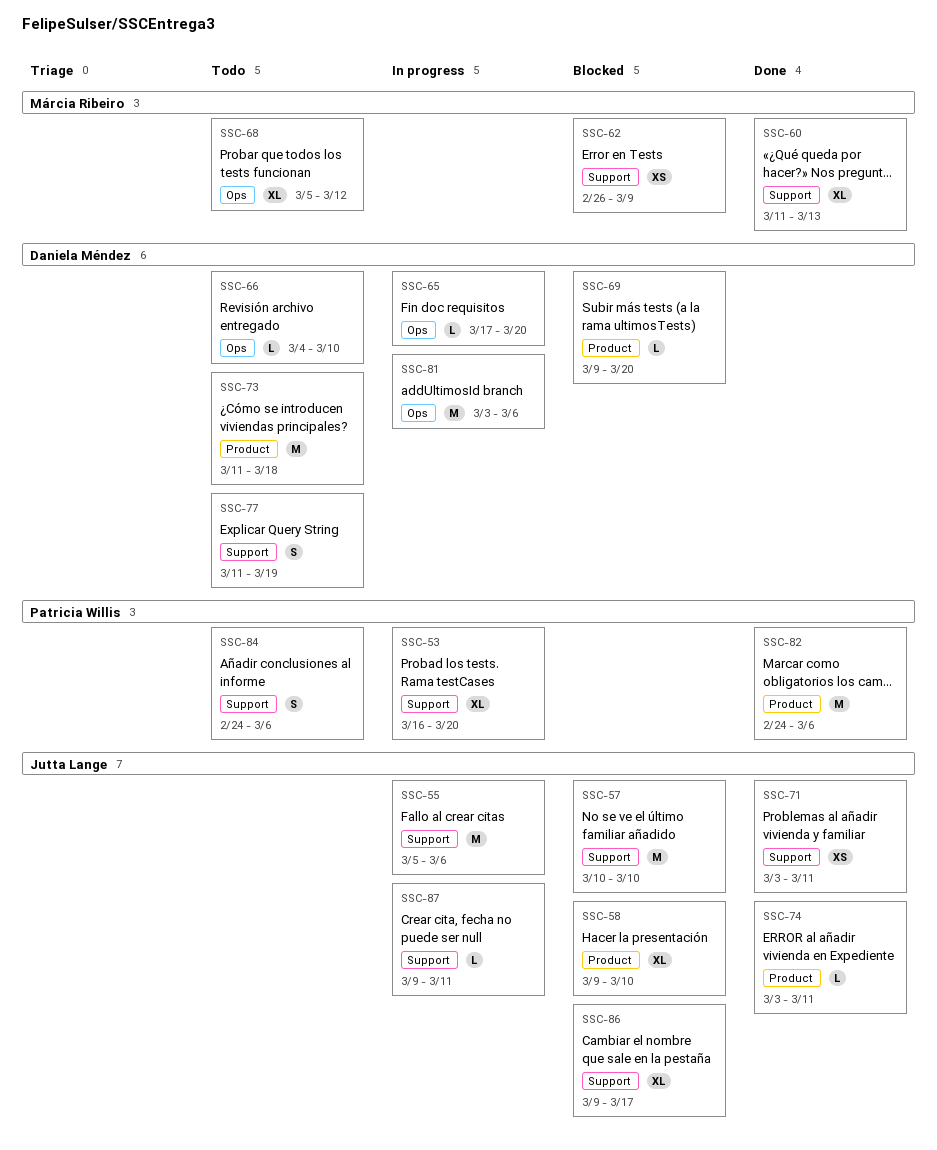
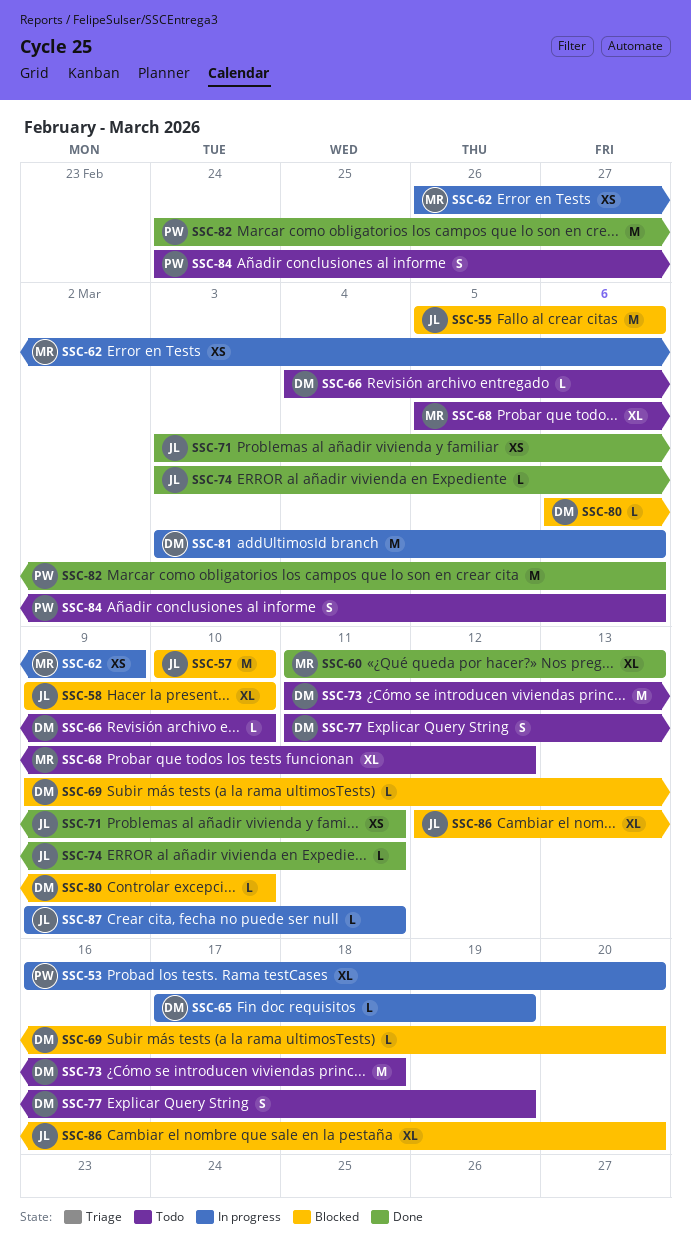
SSC-55, status: In progress -> Blocked
SSC-62, status: Blocked -> In progress
SSC-65, due: Mar 20 -> Mar 19
SSC-80: none -> present
SSC-86, start: Mar 9 -> Mar 12
SSC-86, due: Mar 17 -> Mar 20

